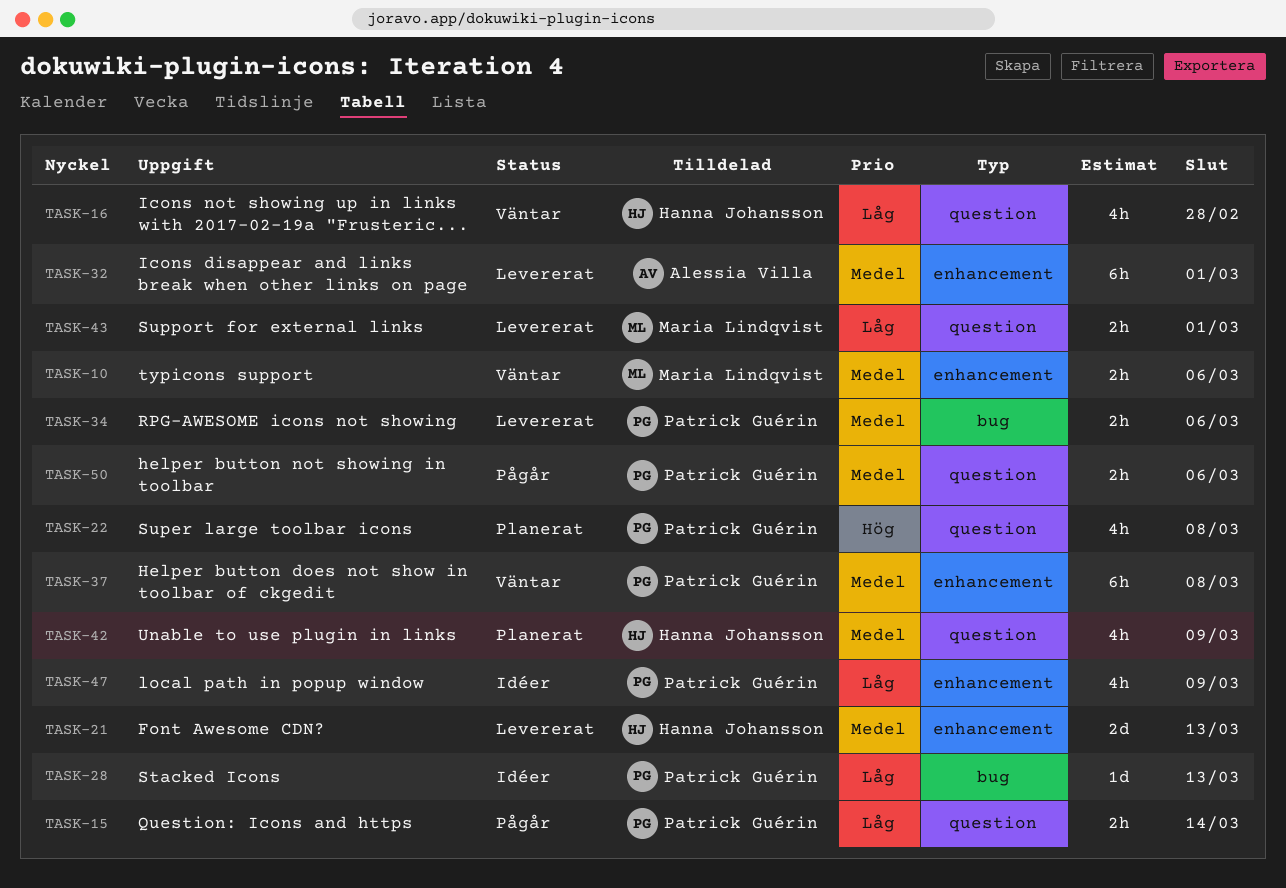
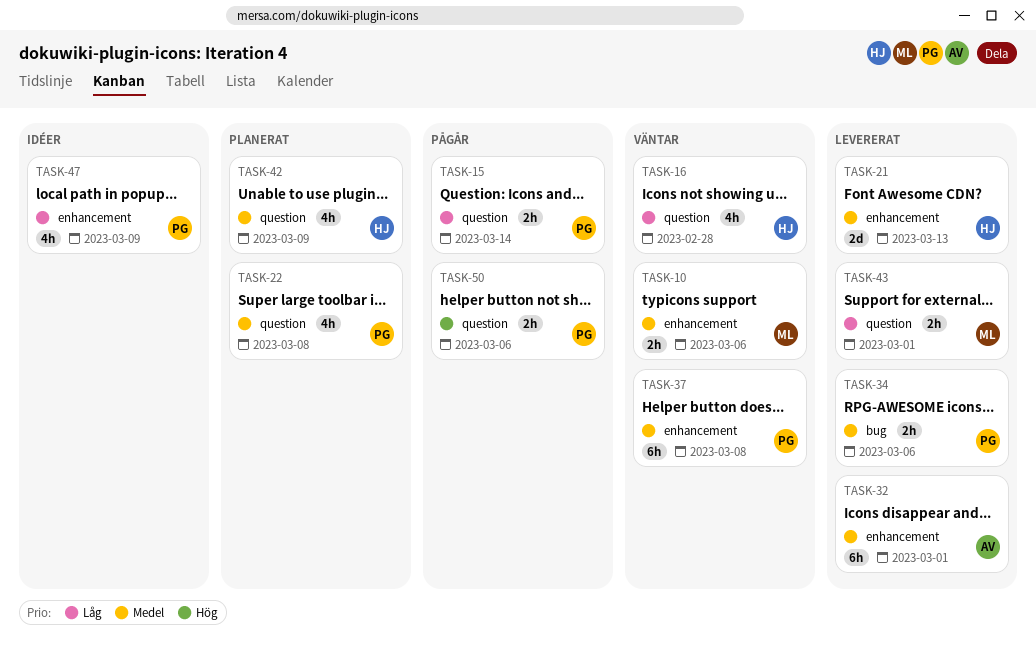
TASK-22, priority: Hög -> Medel
TASK-28: present -> none
TASK-50, priority: Medel -> Hög

